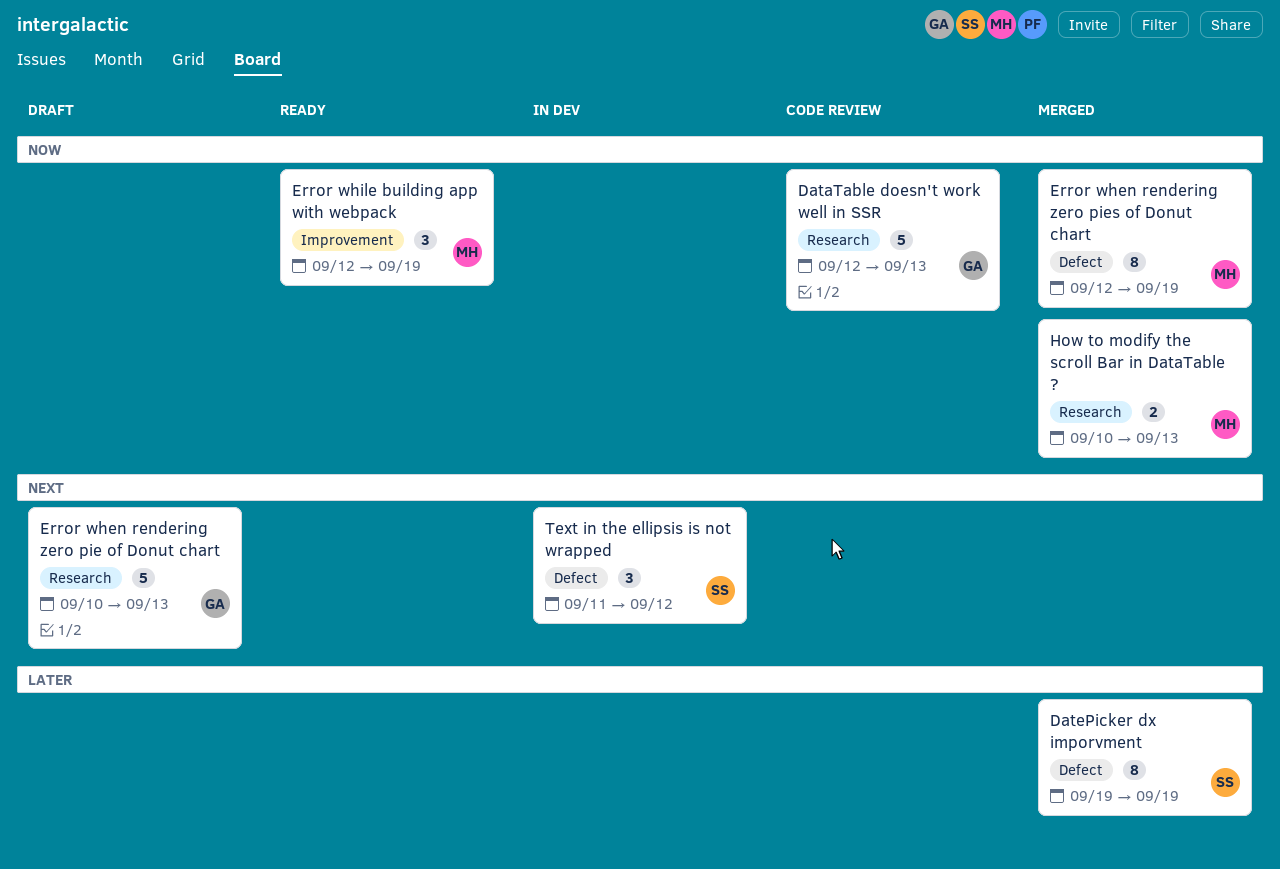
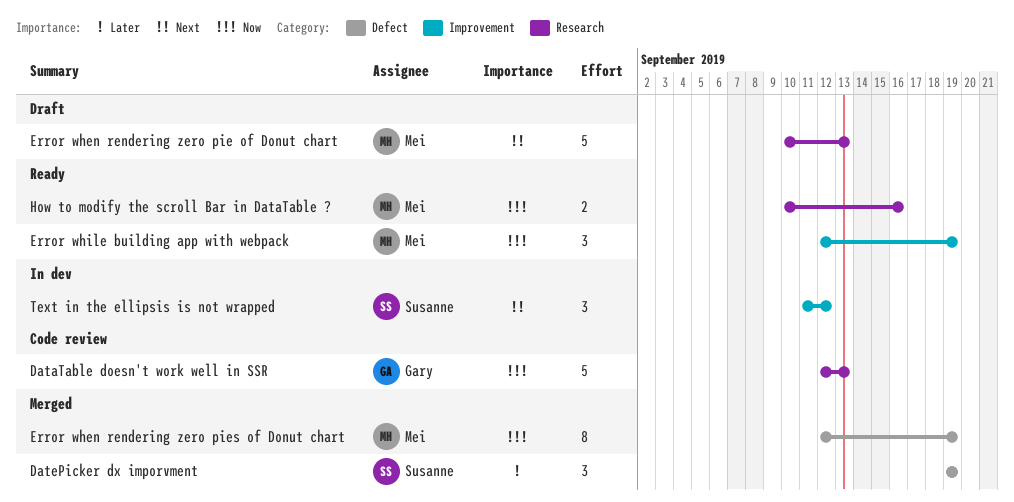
DatePicker dx imporvment, estimate: 8 -> 3
Error when rendering zero pie of Donut chart, owner: Gary -> Mei
How to modify the scroll Bar in DataTable ?, status: Merged -> Ready
How to modify the scroll Bar in DataTable ?, due: Sep 13 -> Sep 16
Text in the ellipsis is not wrapped, label: Defect -> Improvement

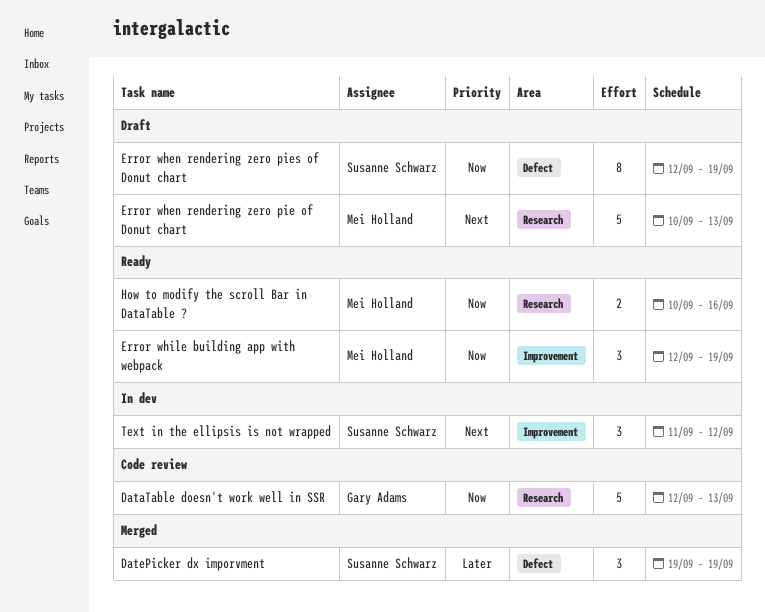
Error when rendering zero pies of Donut chart, status: Merged -> Draft
Error when rendering zero pies of Donut chart, owner: Mei Holland -> Susanne Schwarz

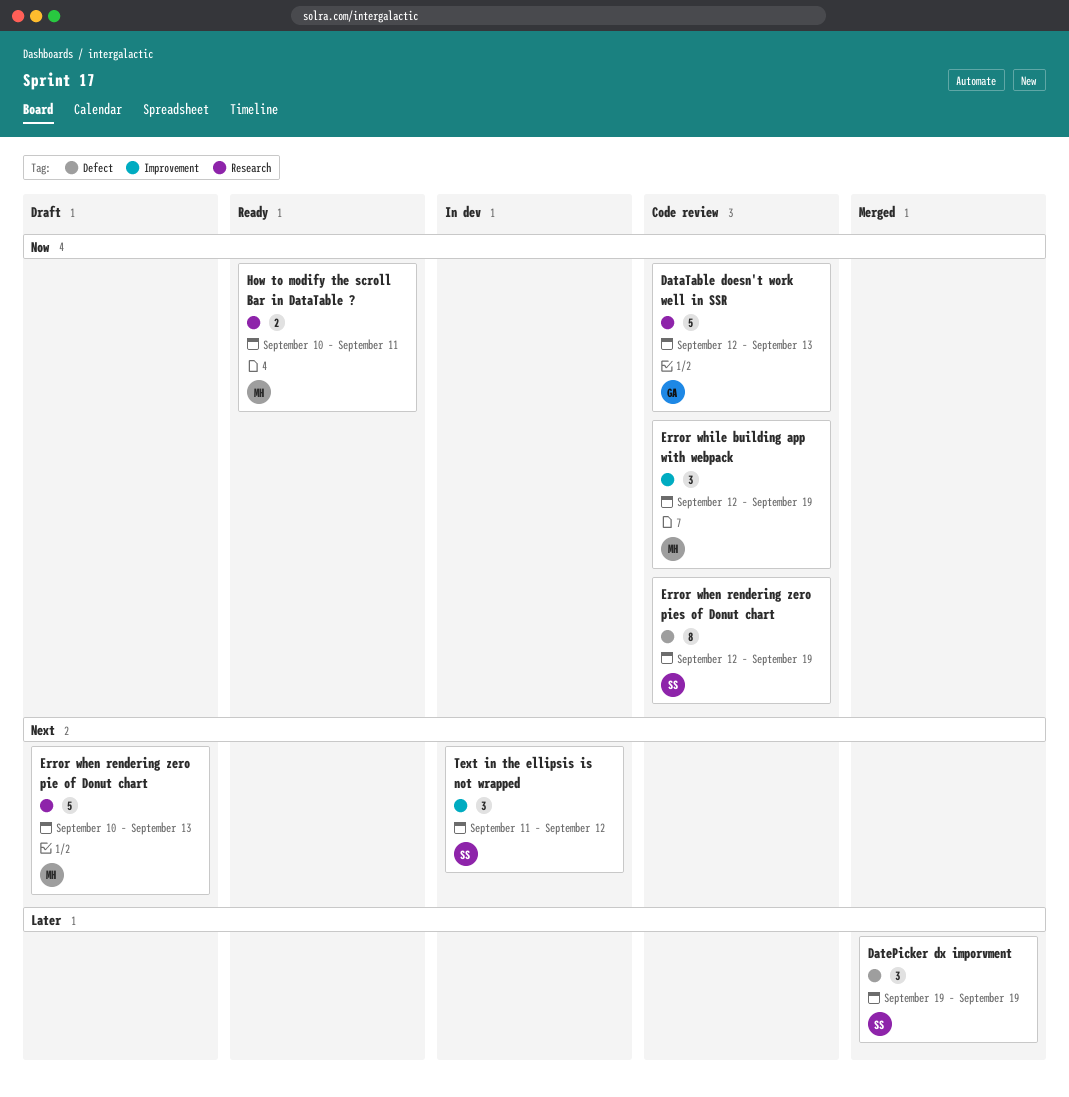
Error when rendering zero pies of Donut chart, status: Draft -> Code review
Error while building app with webpack, status: Ready -> Code review
How to modify the scroll Bar in DataTable ?, due: Sep 16 -> Sep 11

